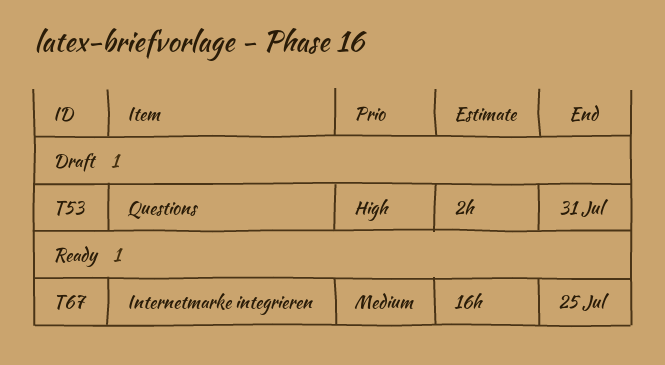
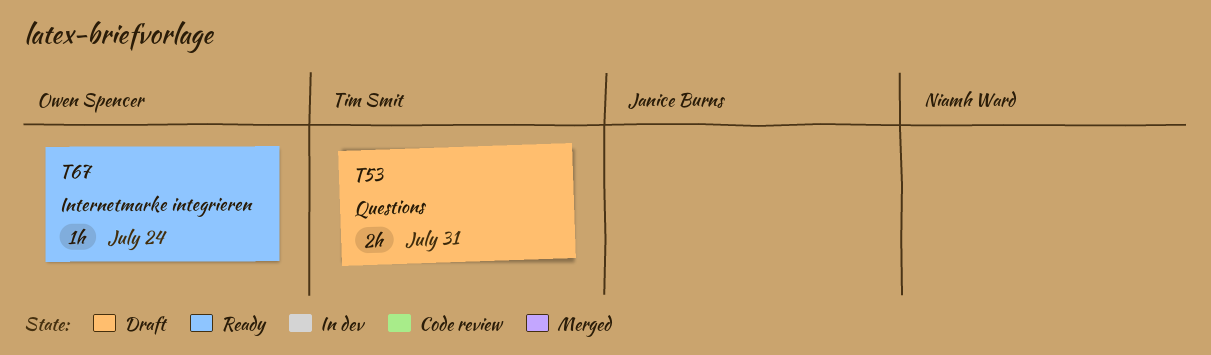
T67, estimate: 16h -> 1h
T67, due: Jul 25 -> Jul 24

